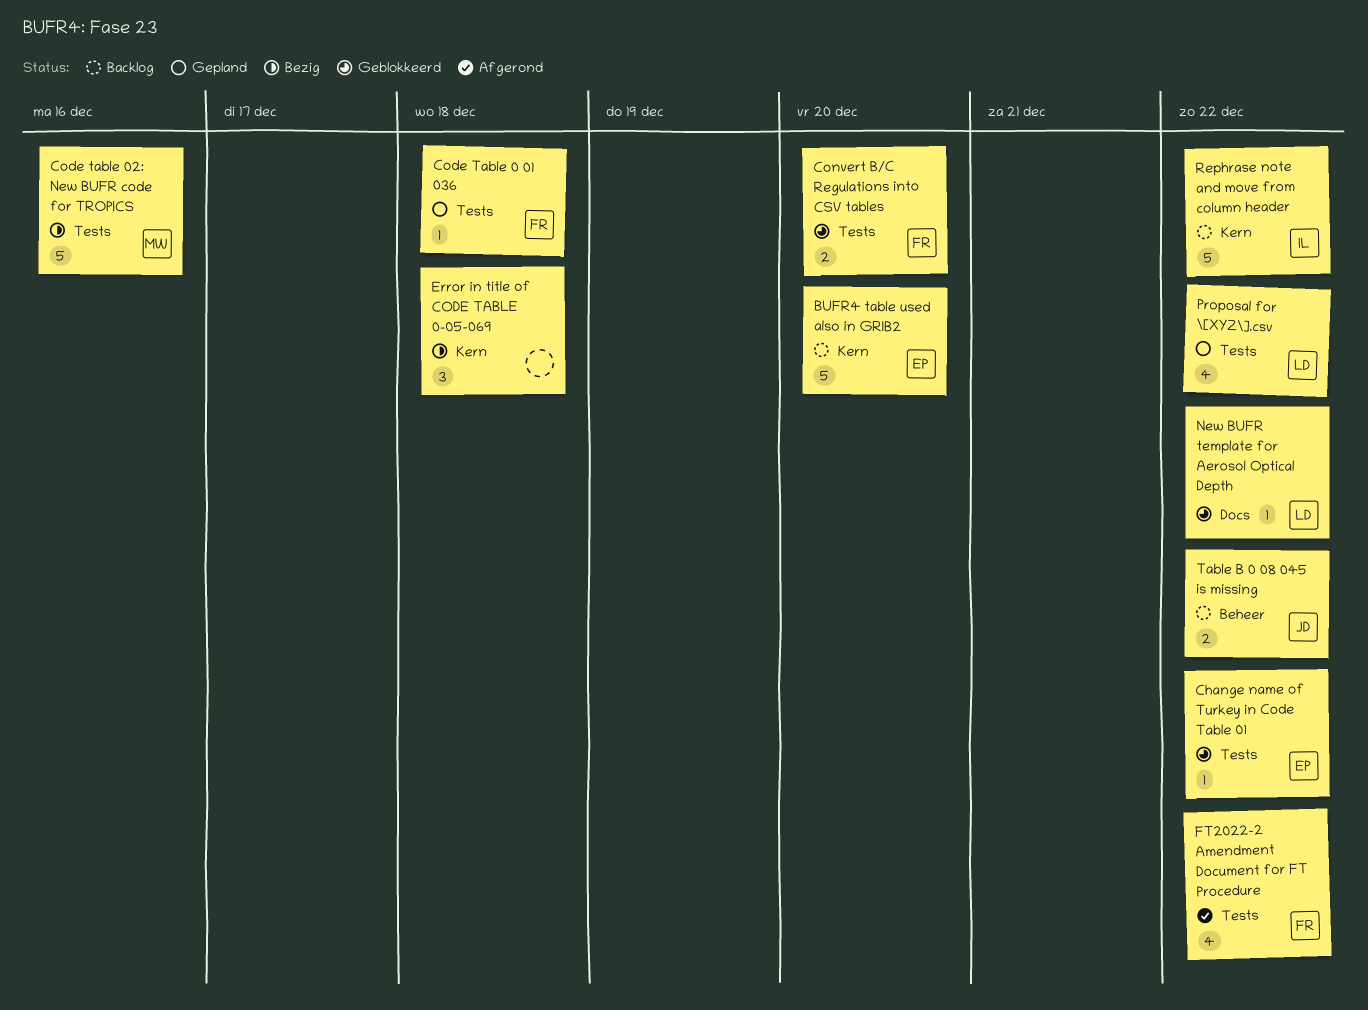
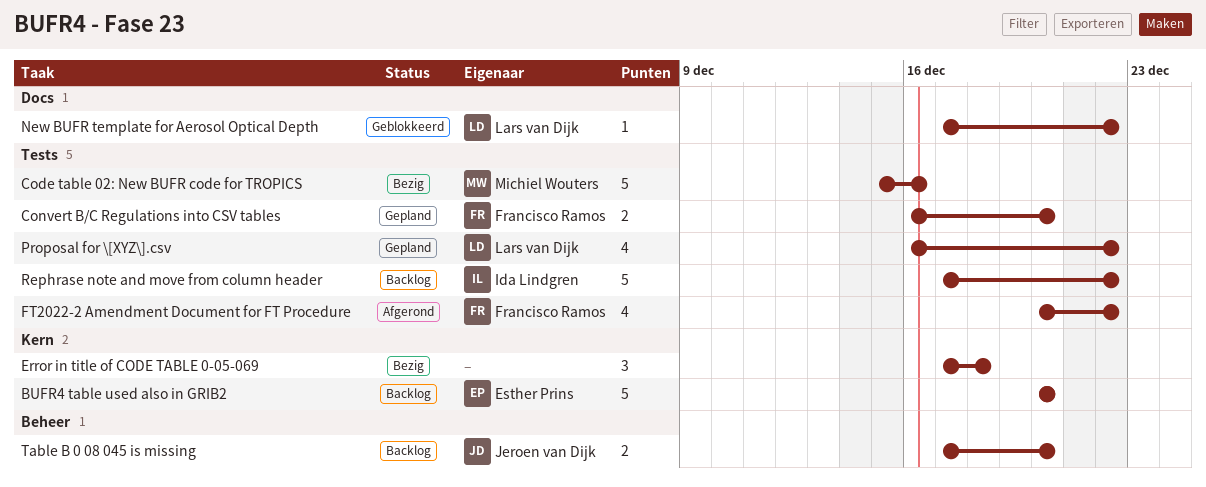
Change name of Turkey in Code Table 01: present -> none
Code Table 0 01 036: present -> none
Convert B/C Regulations into CSV tables, status: Geblokkeerd -> Gepland
Rephrase note and move from column header, label: Kern -> Tests
Table B 0 08 045 is missing, due: Dec 22 -> Dec 20

